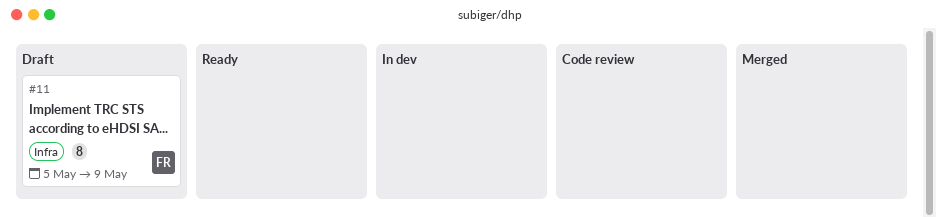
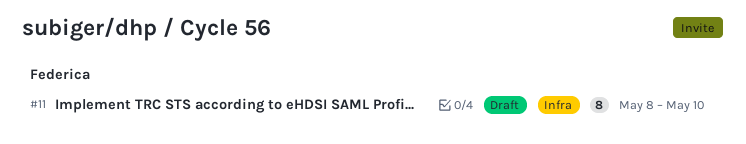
#11, start: May 5 -> May 8
#11, due: May 9 -> May 10

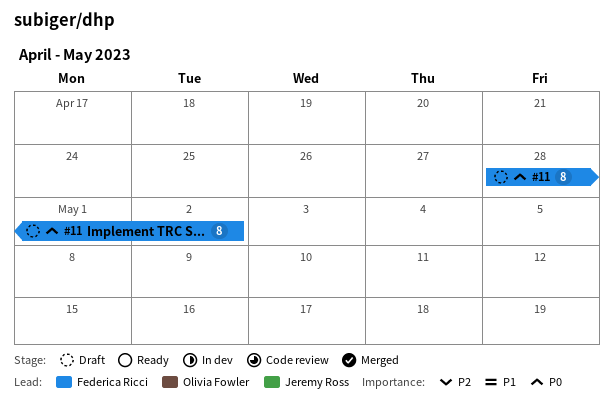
#11, start: May 8 -> Apr 28
#11, due: May 10 -> May 2

